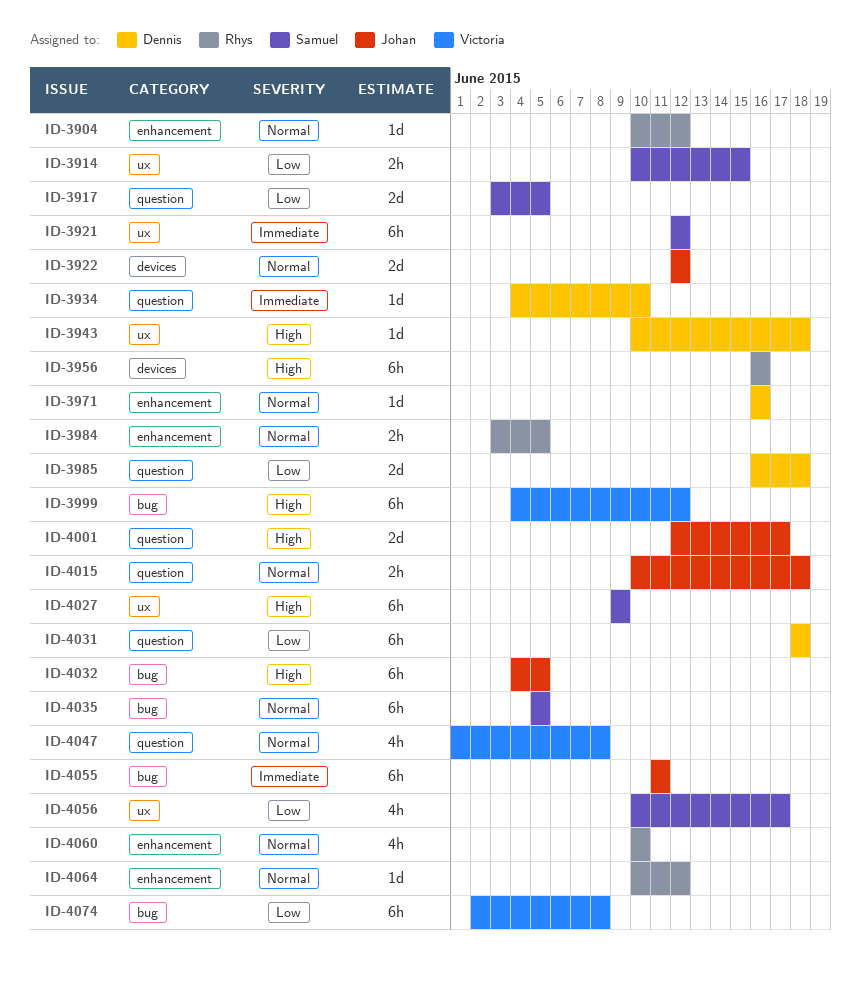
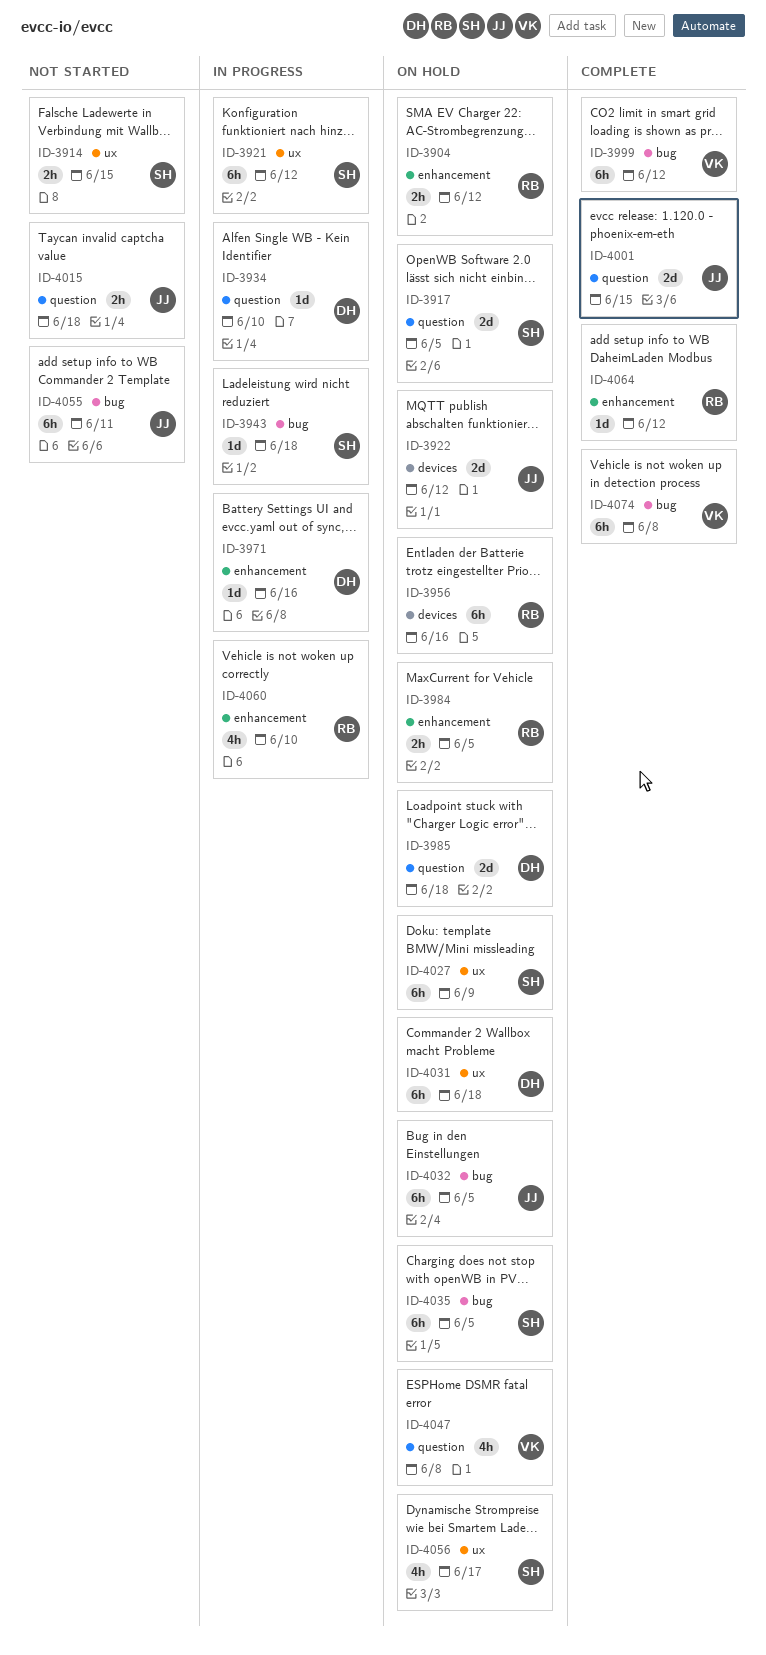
ID-3904, estimate: 1d -> 2h
ID-3943, owner: Dennis -> Samuel
ID-3943, label: ux -> bug
ID-4001, due: Jun 17 -> Jun 15
ID-4031, label: question -> ux

